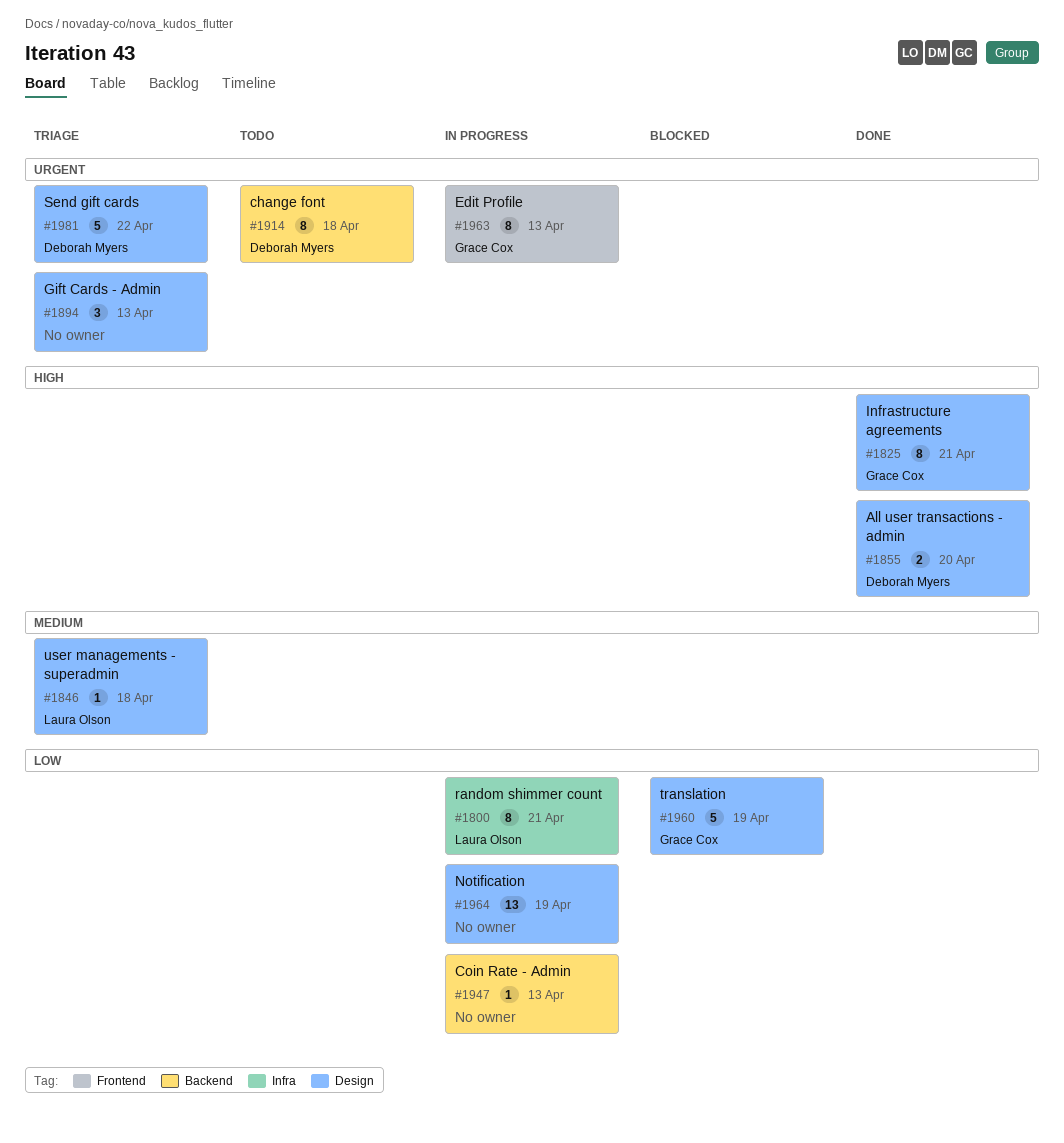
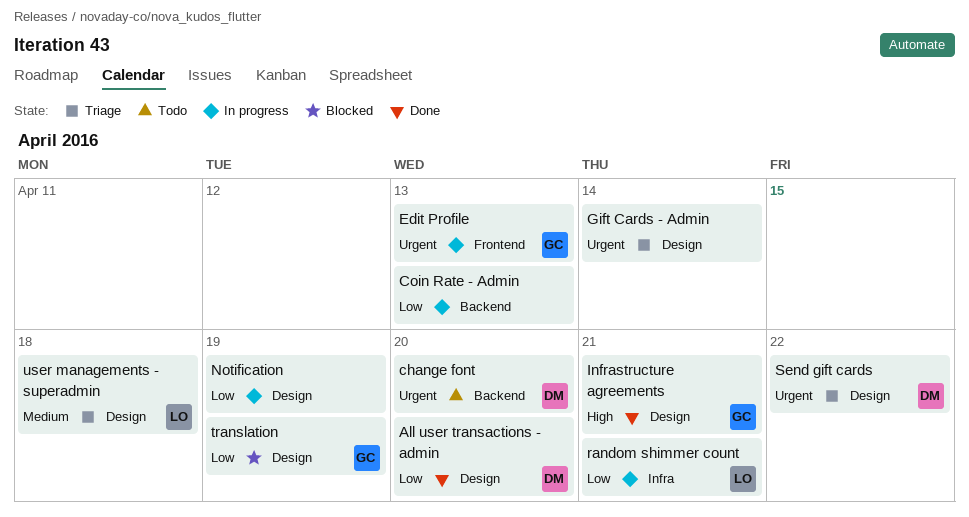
All user transactions - admin, priority: High -> Low
change font, due: Apr 18 -> Apr 20
Gift Cards - Admin, due: Apr 13 -> Apr 14

